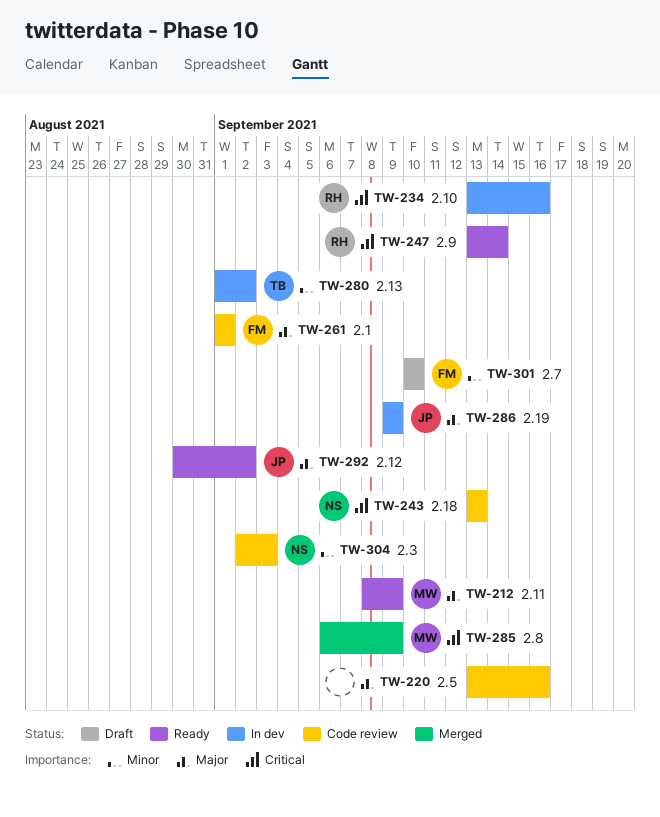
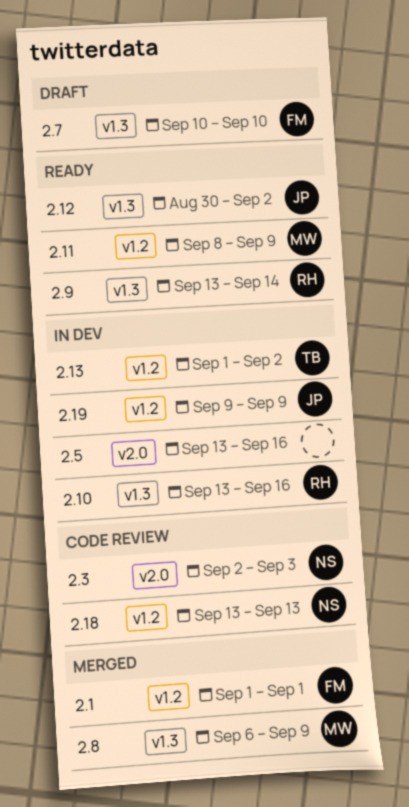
2.1, status: Code review -> Merged
2.5, status: Code review -> In dev

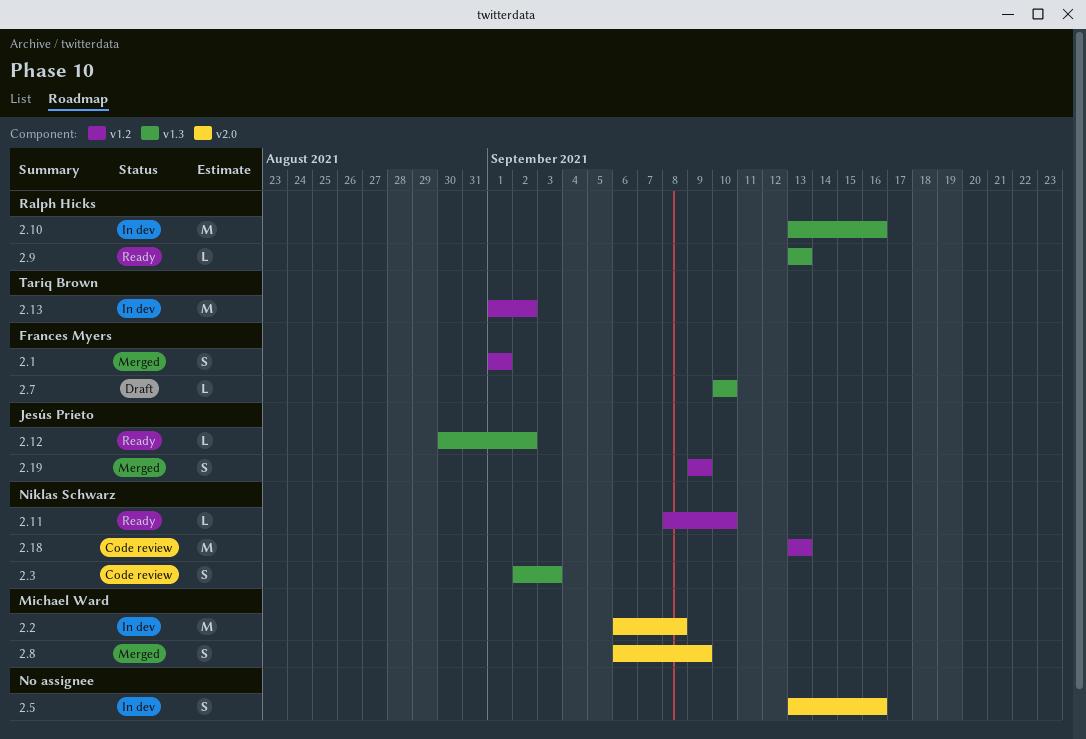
2.11, owner: Michael Ward -> Niklas Schwarz
2.11, due: Sep 9 -> Sep 10
2.19, status: In dev -> Merged
2.2: none -> present
2.3, label: v2.0 -> v1.3
2.8, label: v1.3 -> v2.0
2.9, due: Sep 14 -> Sep 13

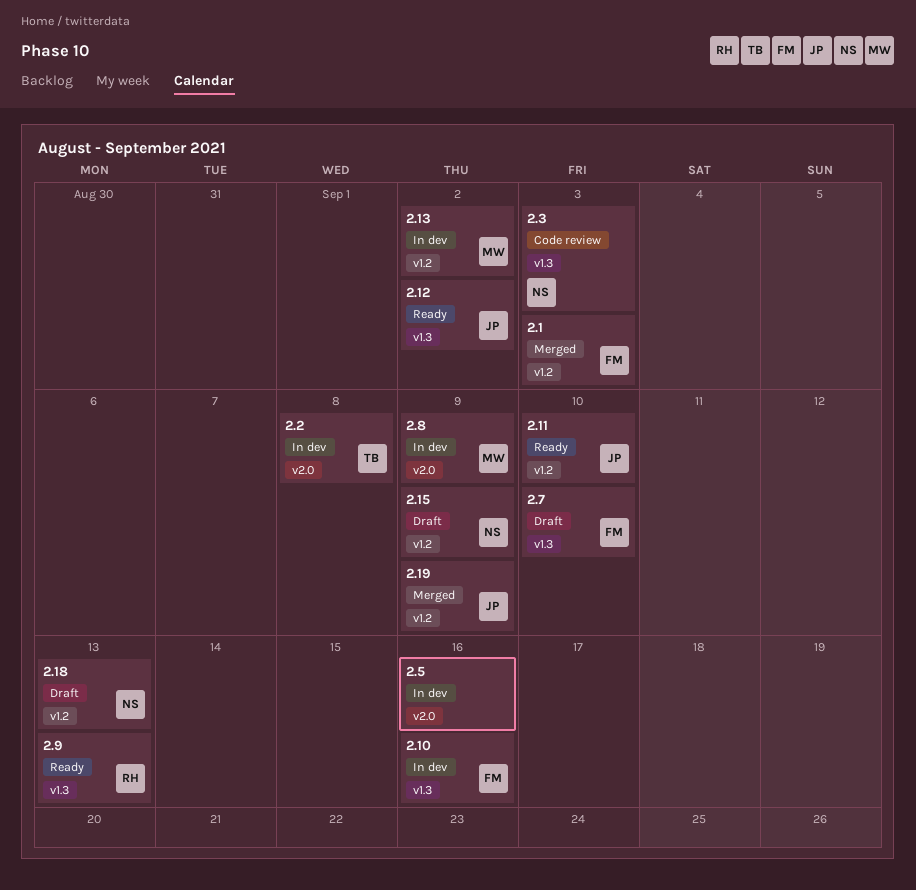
2.1, due: Sep 1 -> Sep 3
2.10, owner: Ralph Hicks -> Frances Myers
2.11, owner: Niklas Schwarz -> Jesús Prieto
2.13, owner: Tariq Brown -> Michael Ward
2.15: none -> present
2.18, status: Code review -> Draft
2.2, owner: Michael Ward -> Tariq Brown
2.8, status: Merged -> In dev

